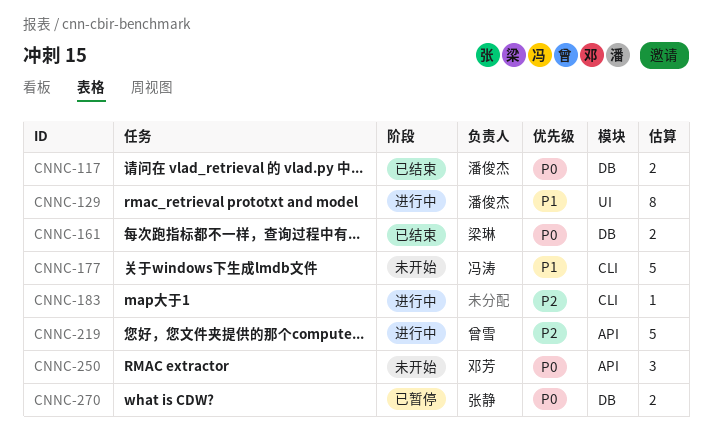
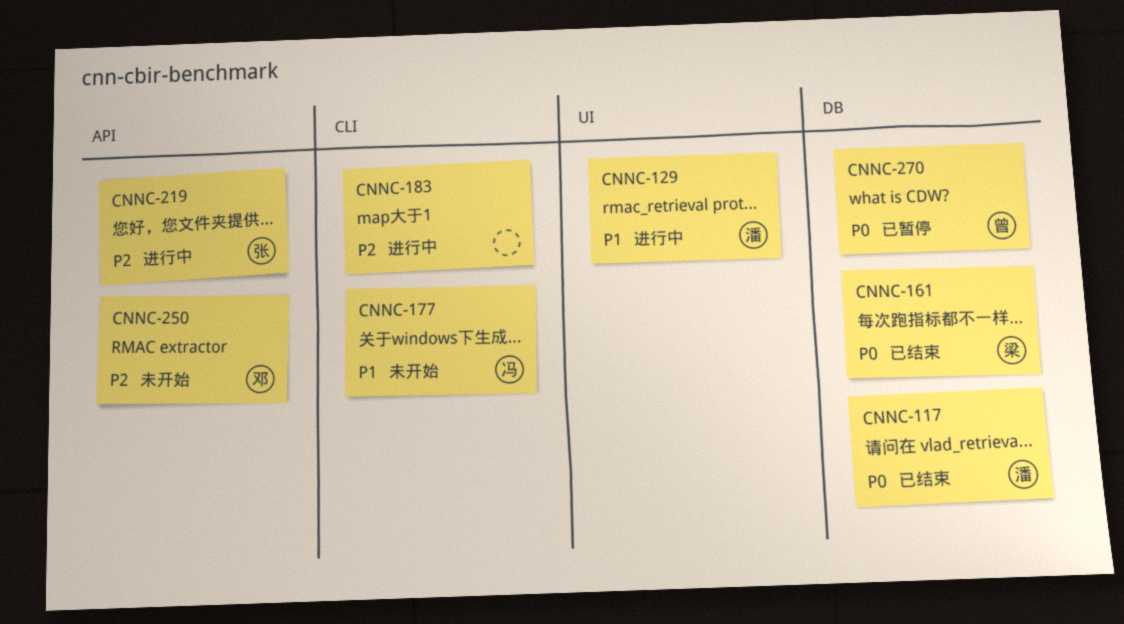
CNNC-219, owner: 曾雪 -> 张静
CNNC-250, priority: P0 -> P2
CNNC-270, owner: 张静 -> 曾雪

